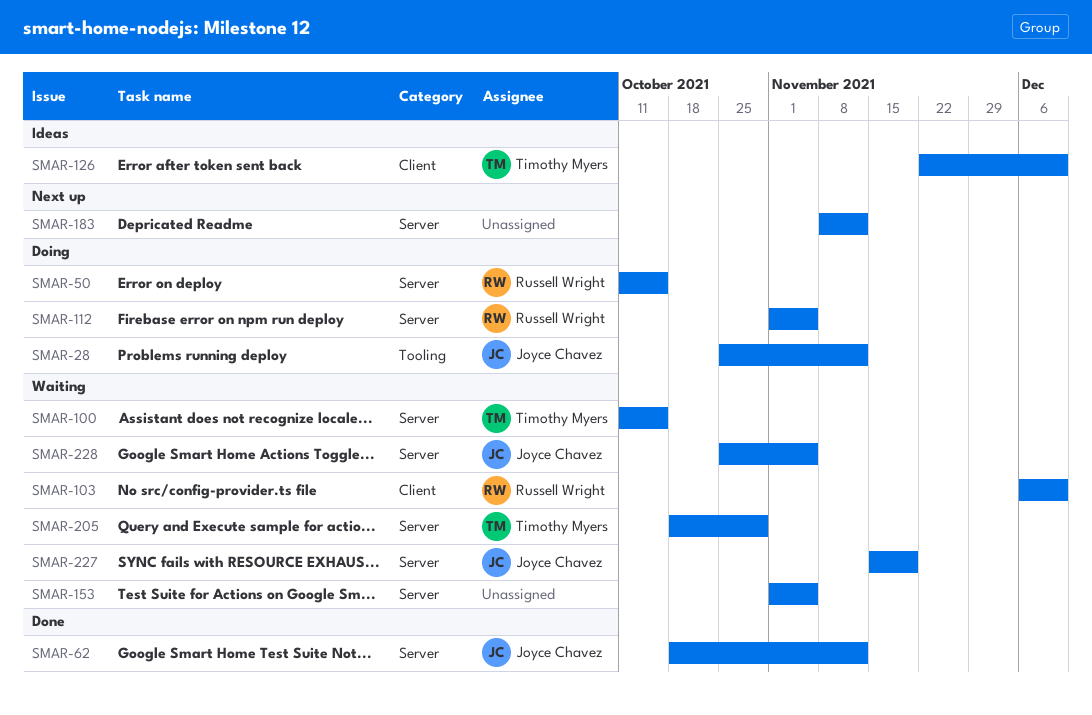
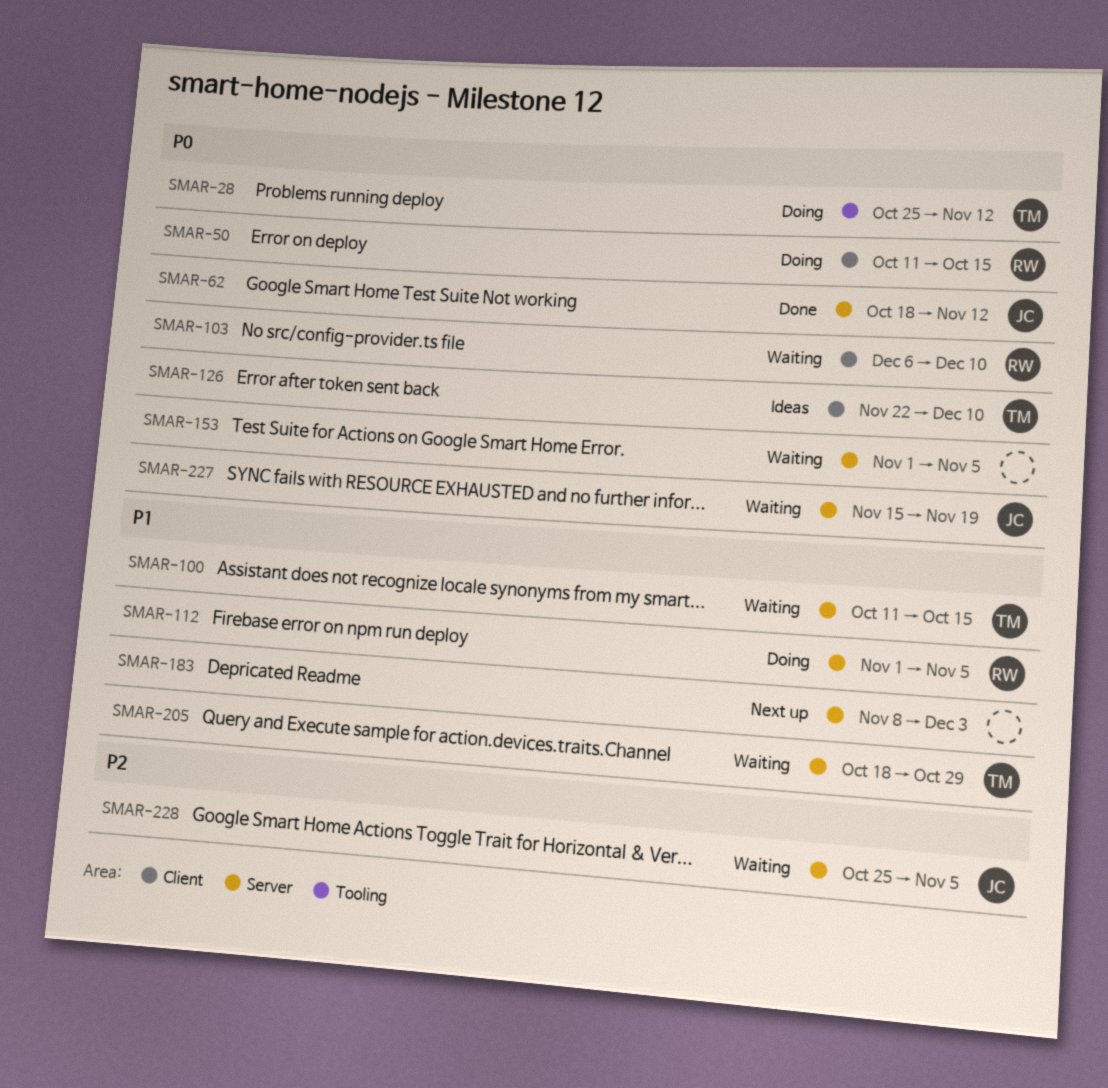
SMAR-28, owner: Joyce Chavez -> Timothy Myers
SMAR-50, label: Server -> Client
SMAR-183, due: Nov 12 -> Dec 3

